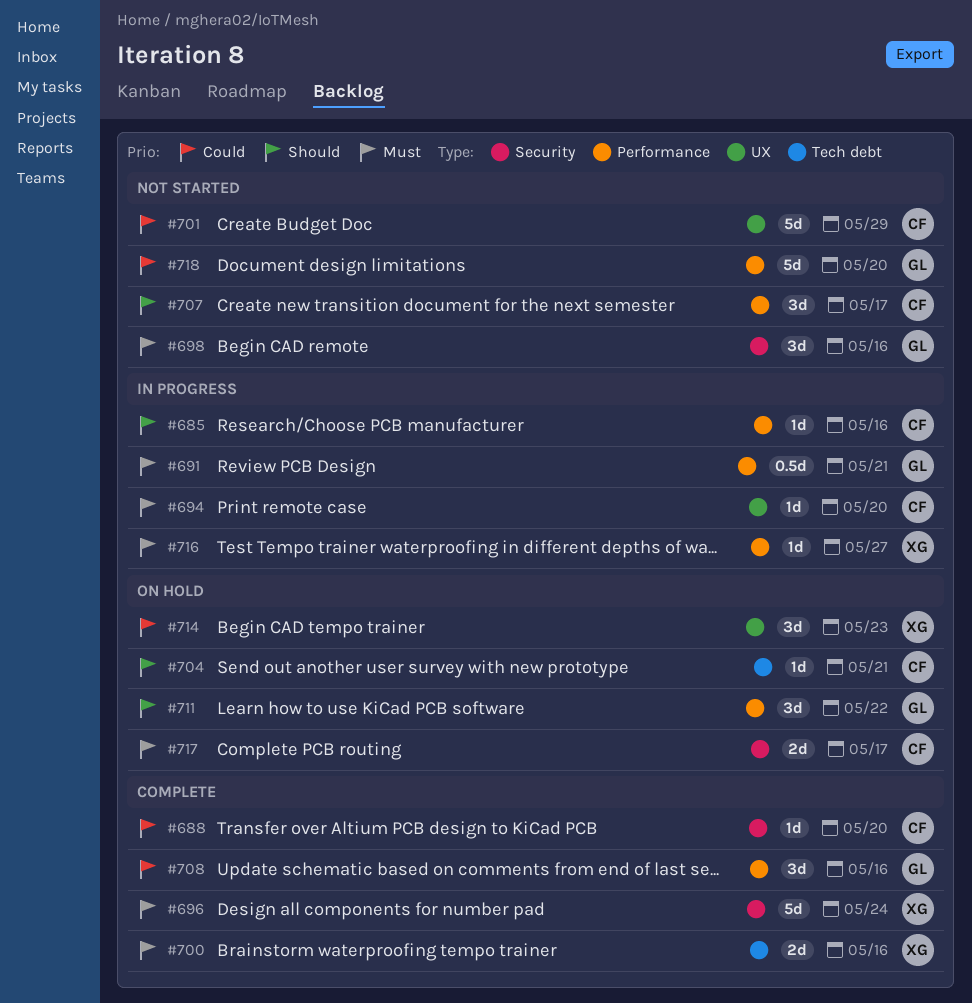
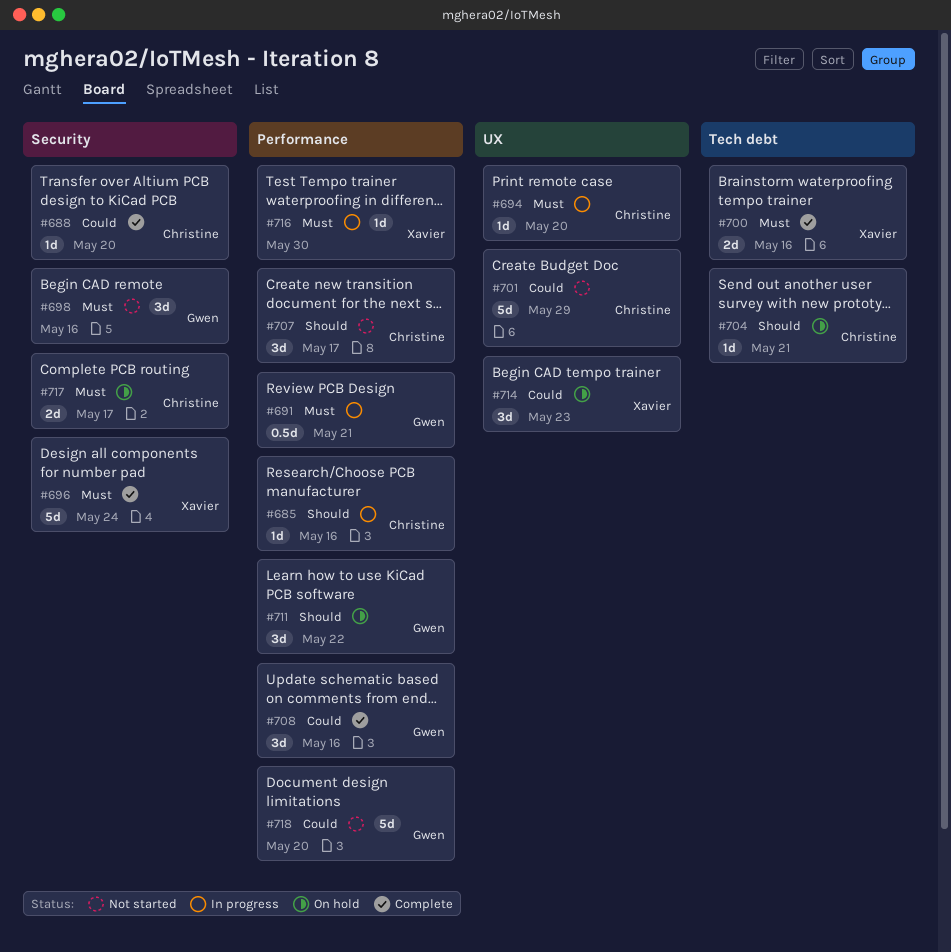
#716, due: May 27 -> May 30

